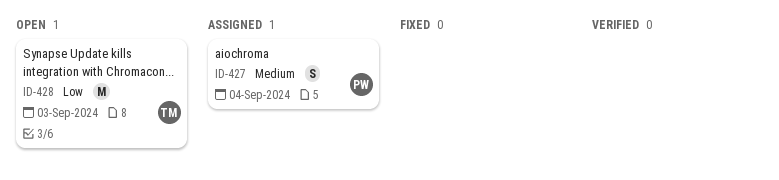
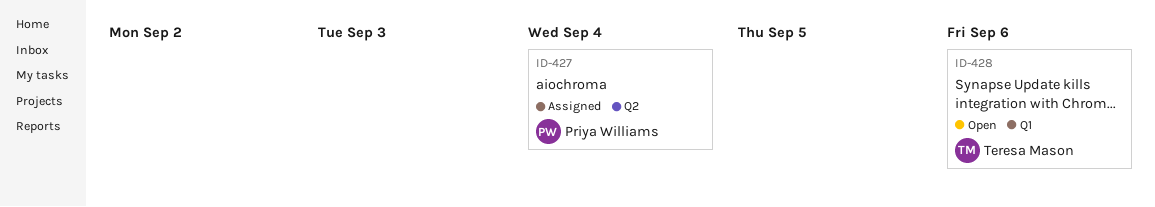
ID-428, due: Sep 3 -> Sep 6

